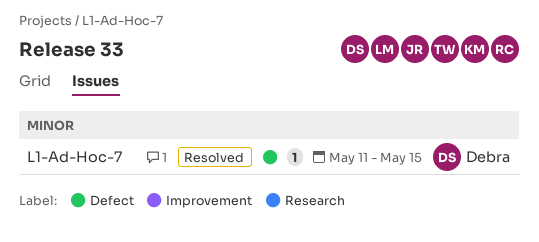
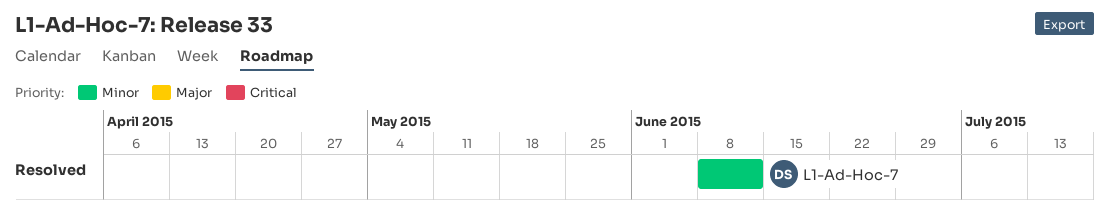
L1-Ad-Hoc-7, start: May 11 -> Jun 8
L1-Ad-Hoc-7, due: May 15 -> Jun 12

